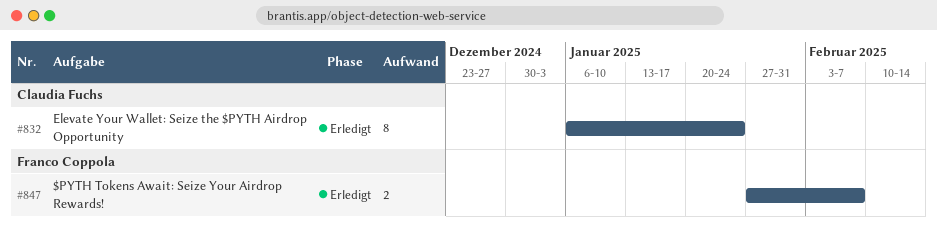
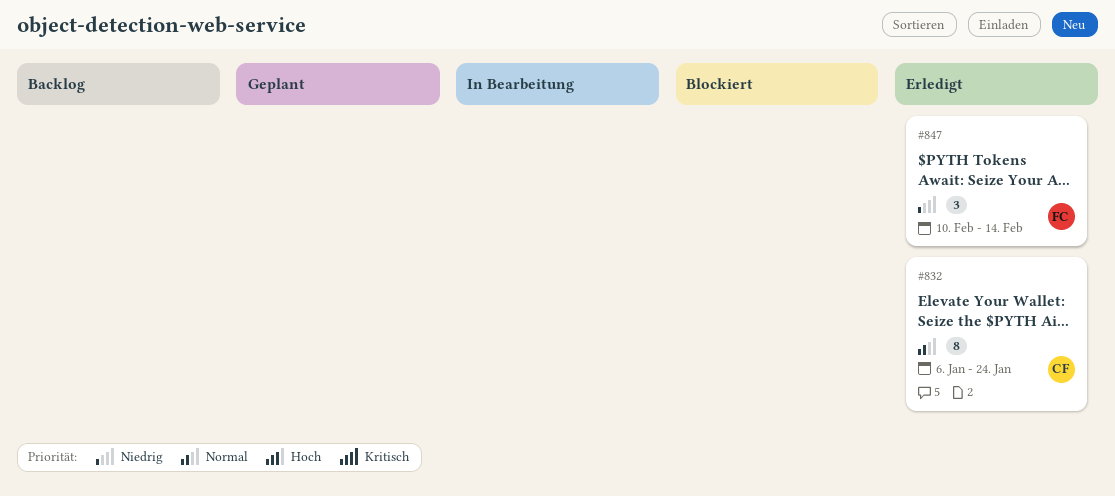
#847, estimate: 2 -> 3
#847, start: Jan 27 -> Feb 10
#847, due: Feb 7 -> Feb 14

